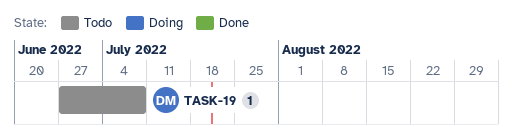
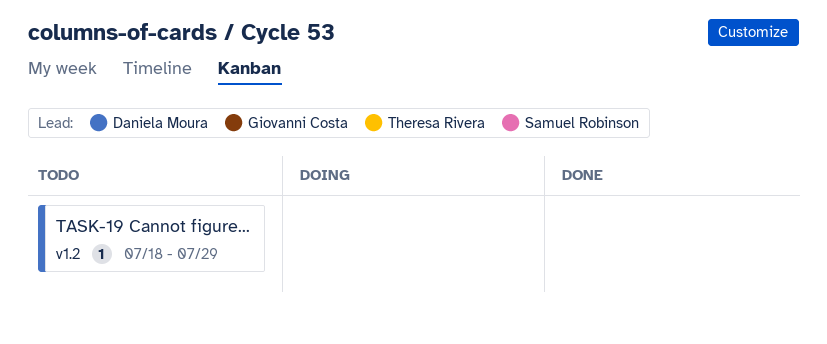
TASK-19, start: Jun 27 -> Jul 18
TASK-19, due: Jul 8 -> Jul 29

